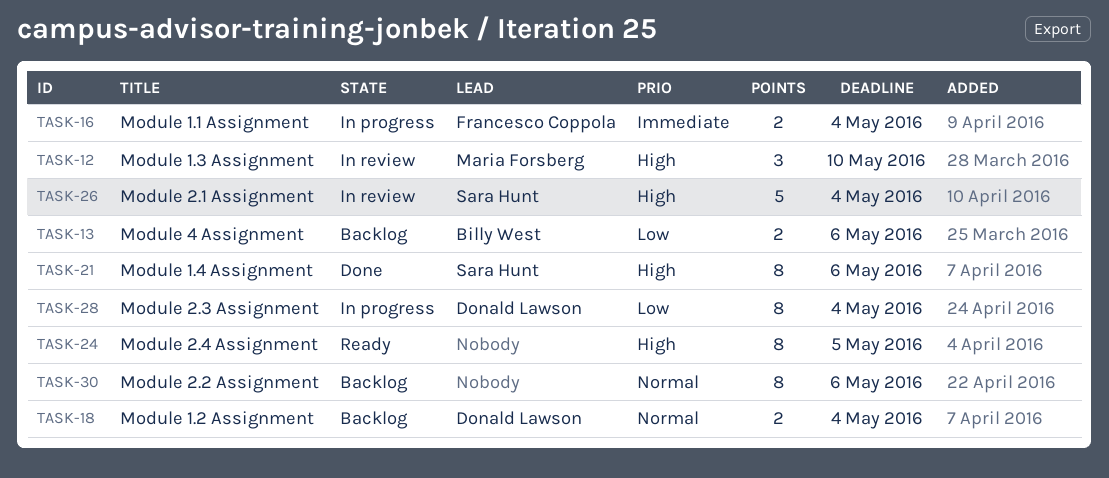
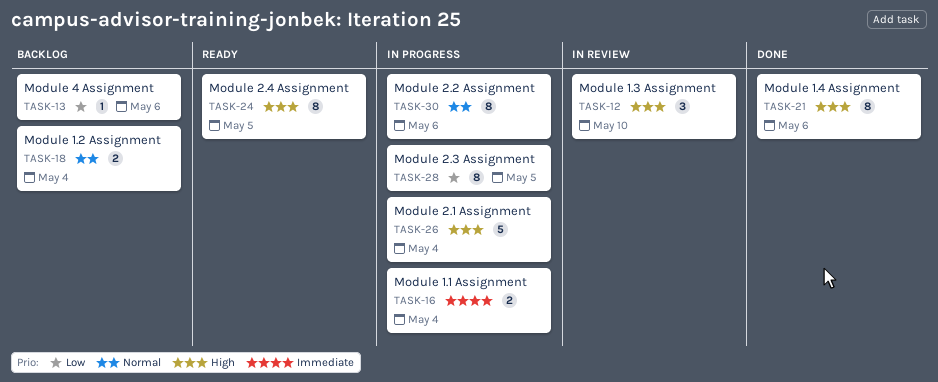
TASK-13, estimate: 2 -> 1
TASK-26, status: In review -> In progress
TASK-28, due: May 4 -> May 5
TASK-30, status: Backlog -> In progress

